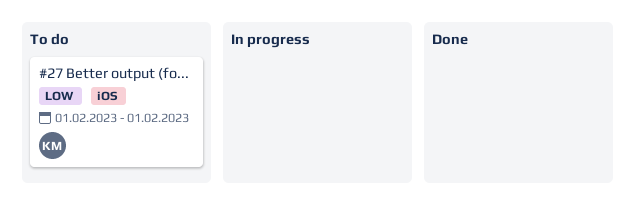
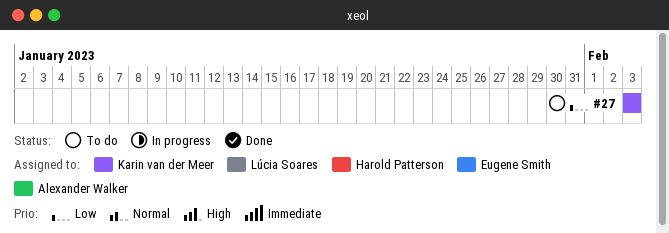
#27, start: Feb 1 -> Feb 3
#27, due: Feb 1 -> Feb 3

